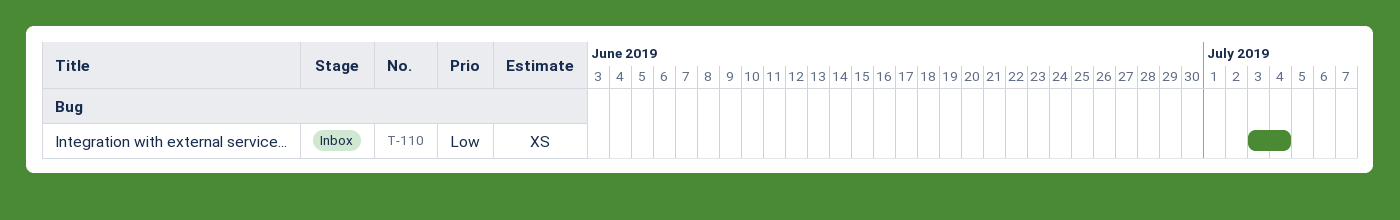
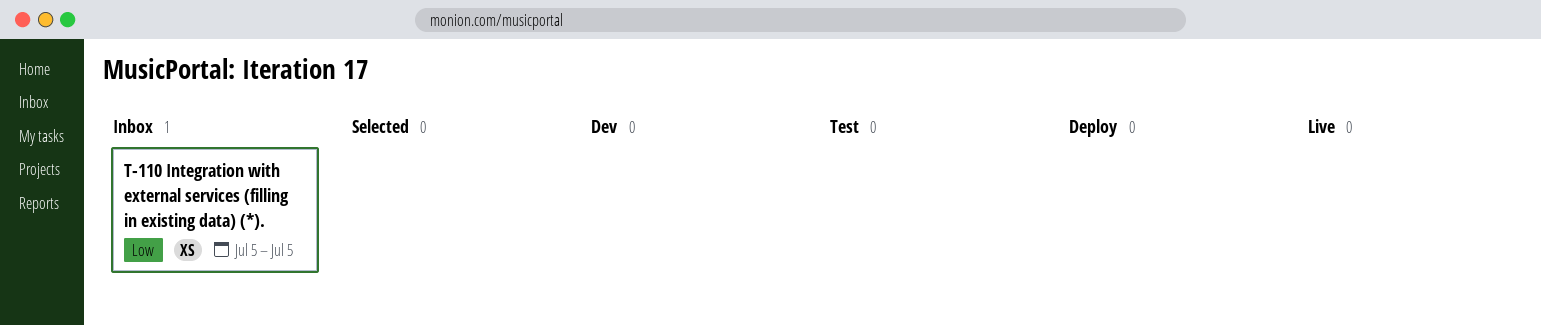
T-110, start: Jul 3 -> Jul 5
T-110, due: Jul 4 -> Jul 5

